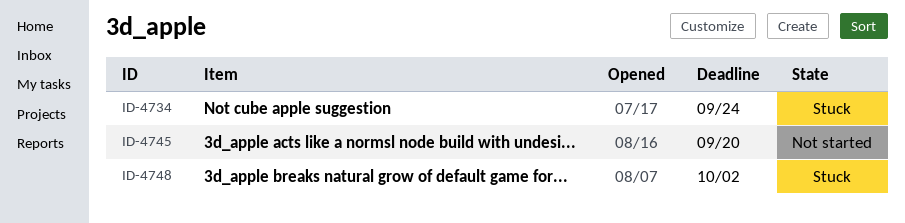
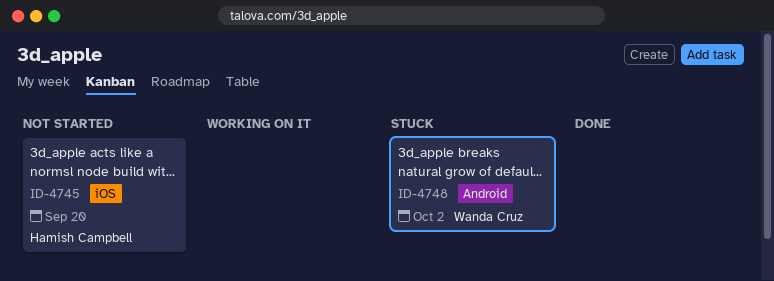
ID-4734: present -> none

